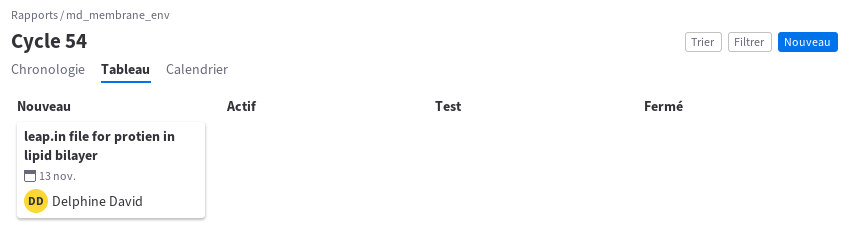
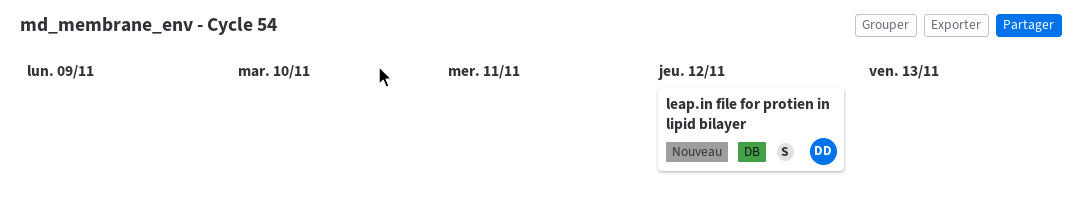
leap.in file for protien in lipid bilayer, due: Nov 13 -> Nov 12

